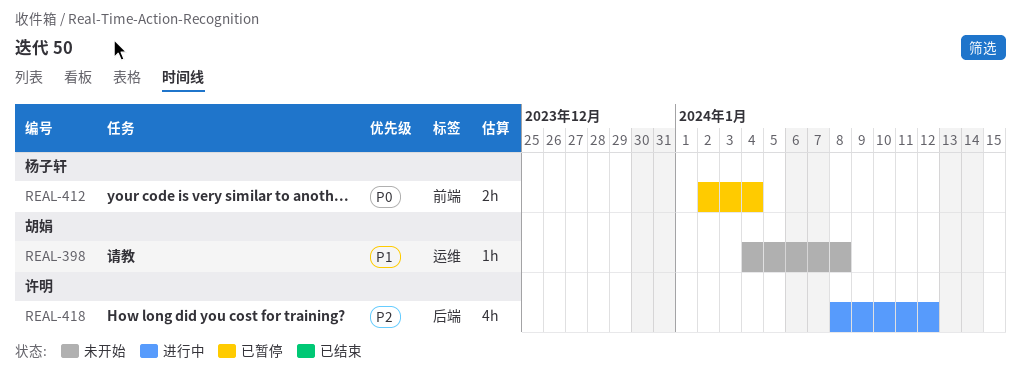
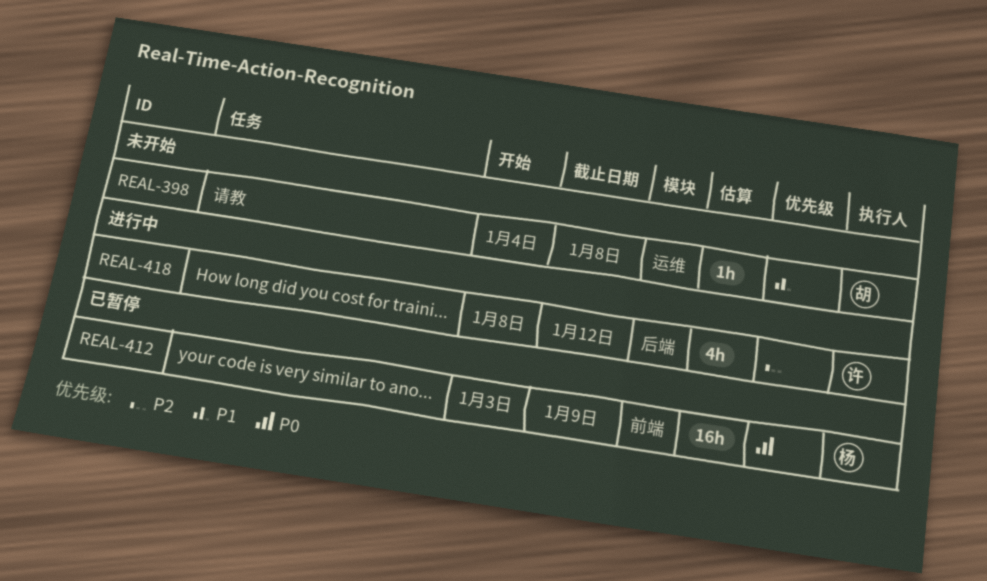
REAL-412, estimate: 2h -> 16h
REAL-412, start: Jan 2 -> Jan 3
REAL-412, due: Jan 4 -> Jan 9

